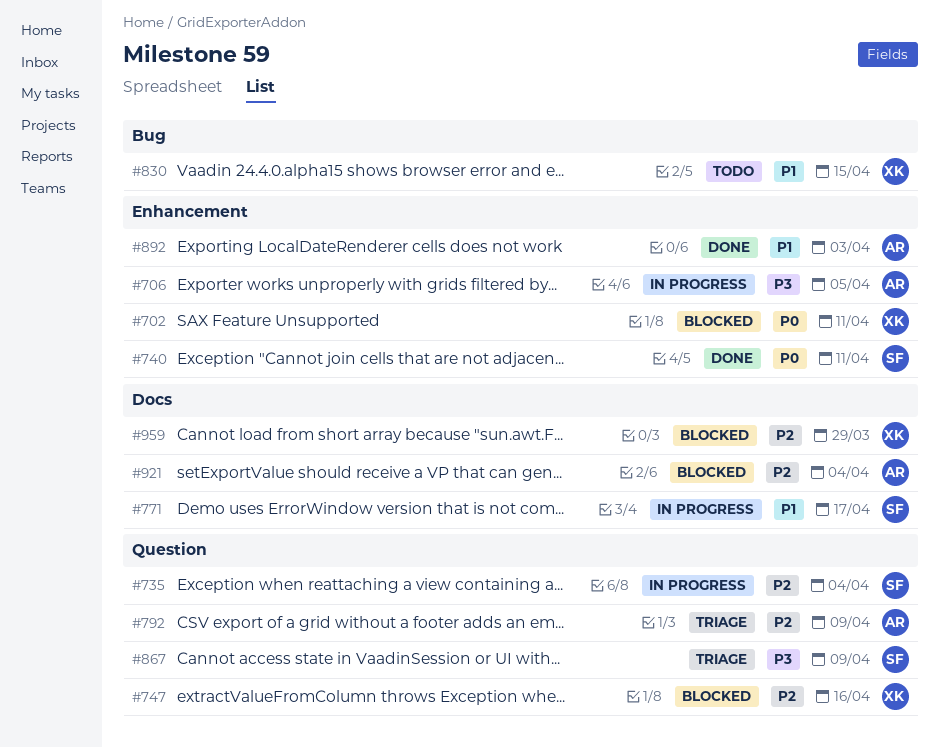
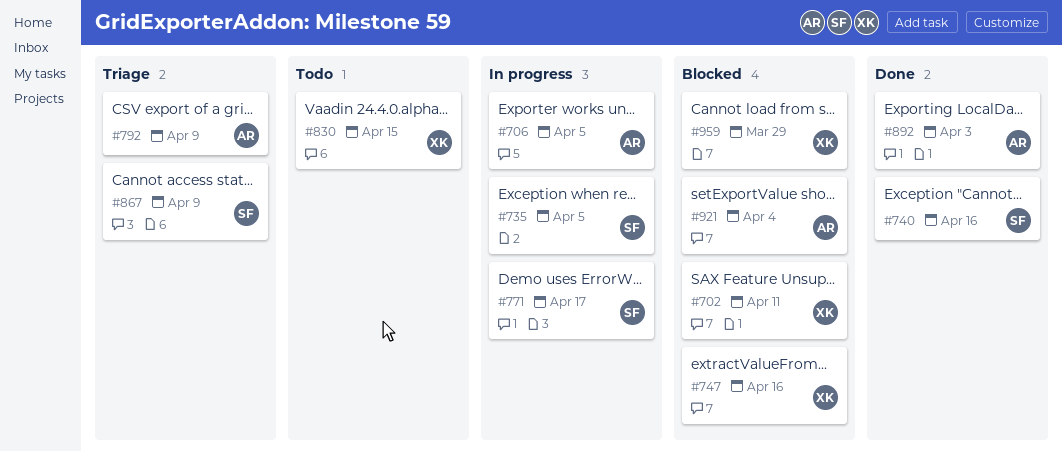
#735, due: Apr 4 -> Apr 5
#740, due: Apr 11 -> Apr 16

